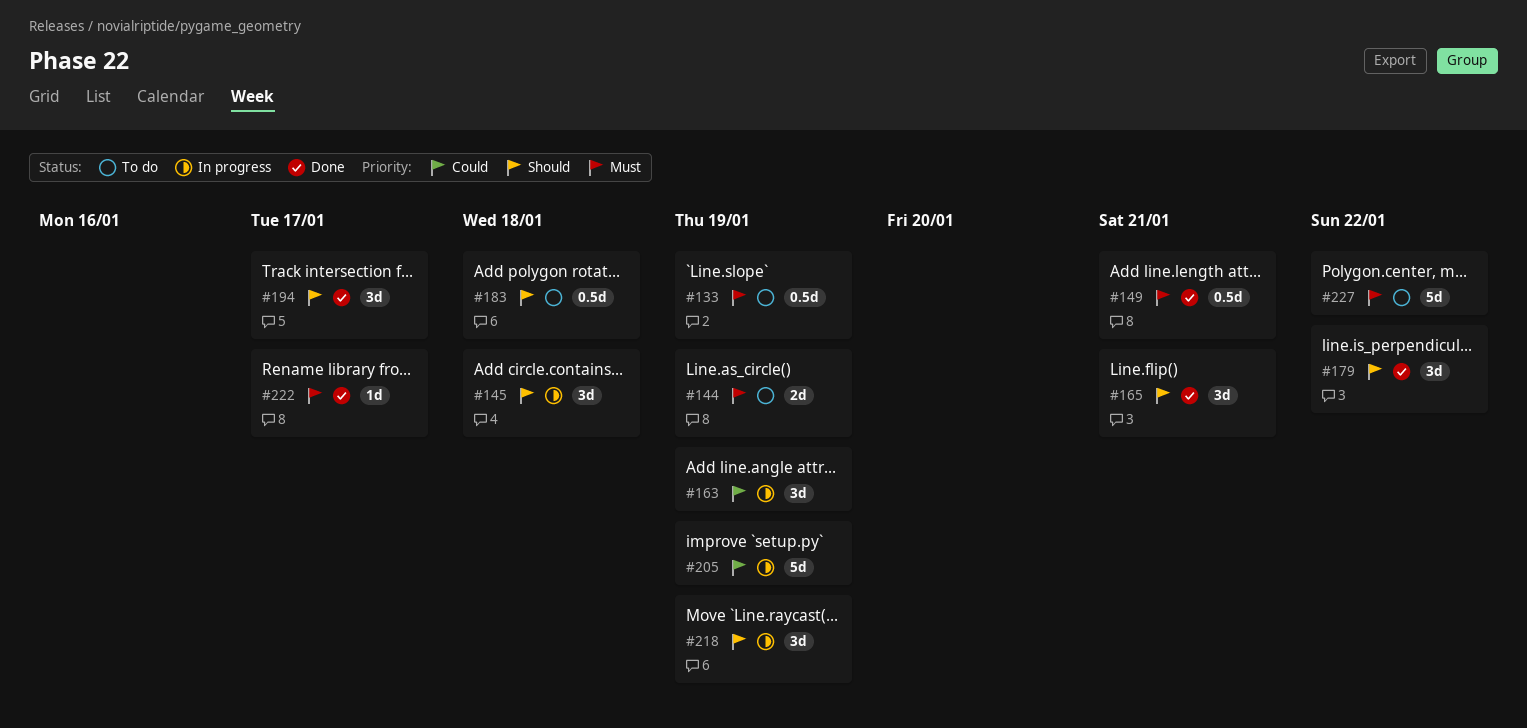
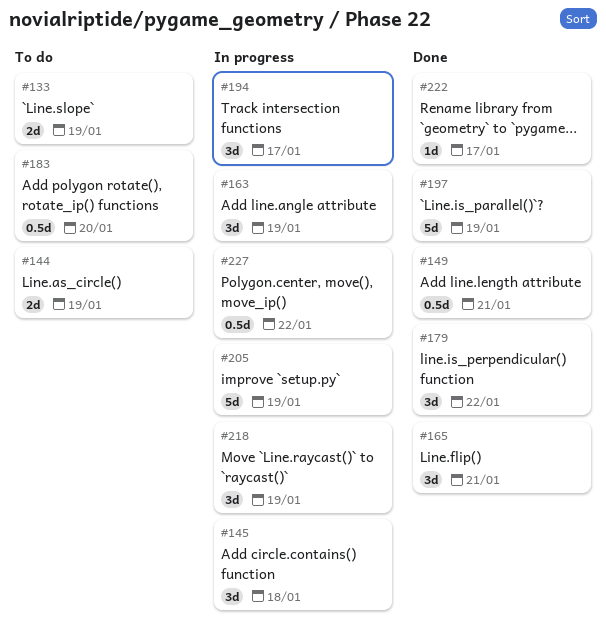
#133, estimate: 0.5d -> 2d
#183, due: Jan 18 -> Jan 20
#194, status: Done -> In progress
#197: none -> present
#227, status: To do -> In progress
#227, estimate: 5d -> 0.5d

